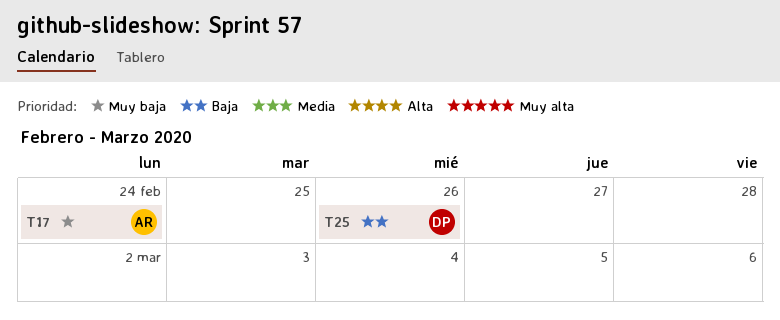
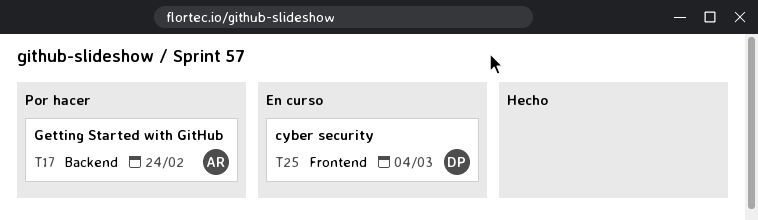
T25, due: Feb 26 -> Mar 4

